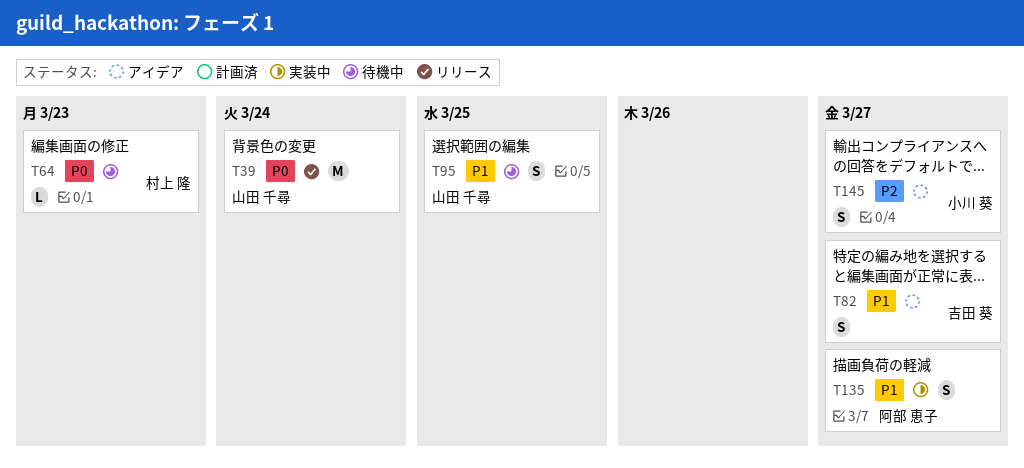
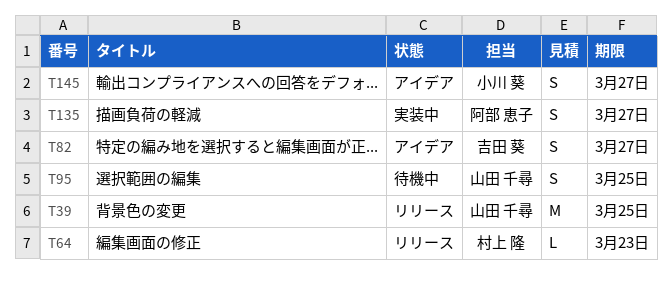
T39, due: Mar 24 -> Mar 25
T64, status: 待機中 -> リリース

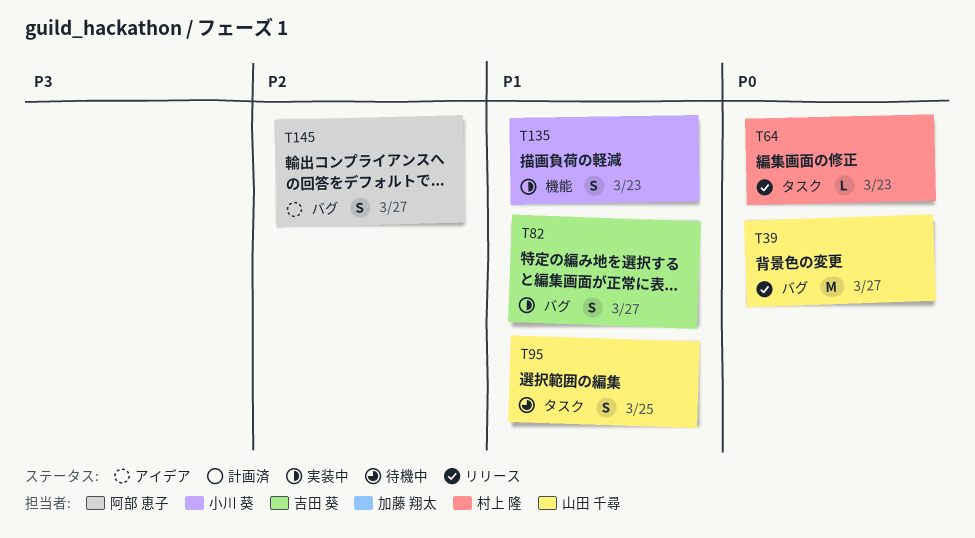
T39, due: Mar 25 -> Mar 27
T82, status: アイデア -> 実装中
T135, owner: 阿部 恵子 -> 小川 葵
T135, due: Mar 27 -> Mar 23
T145, owner: 小川 葵 -> 阿部 恵子

